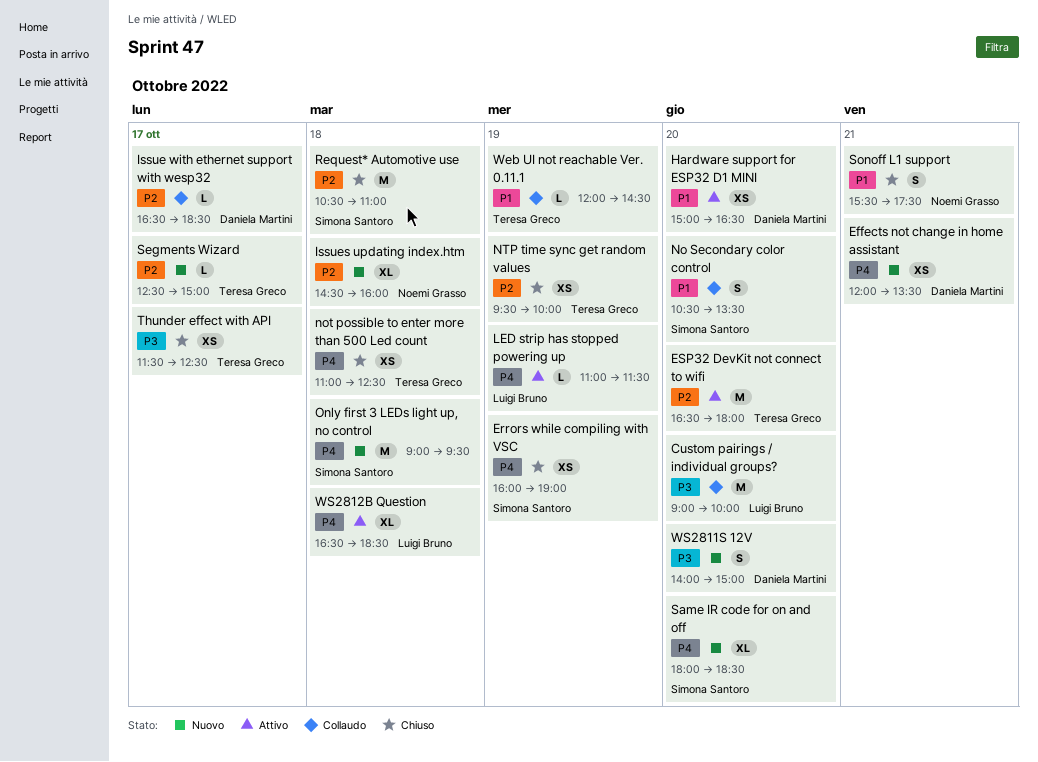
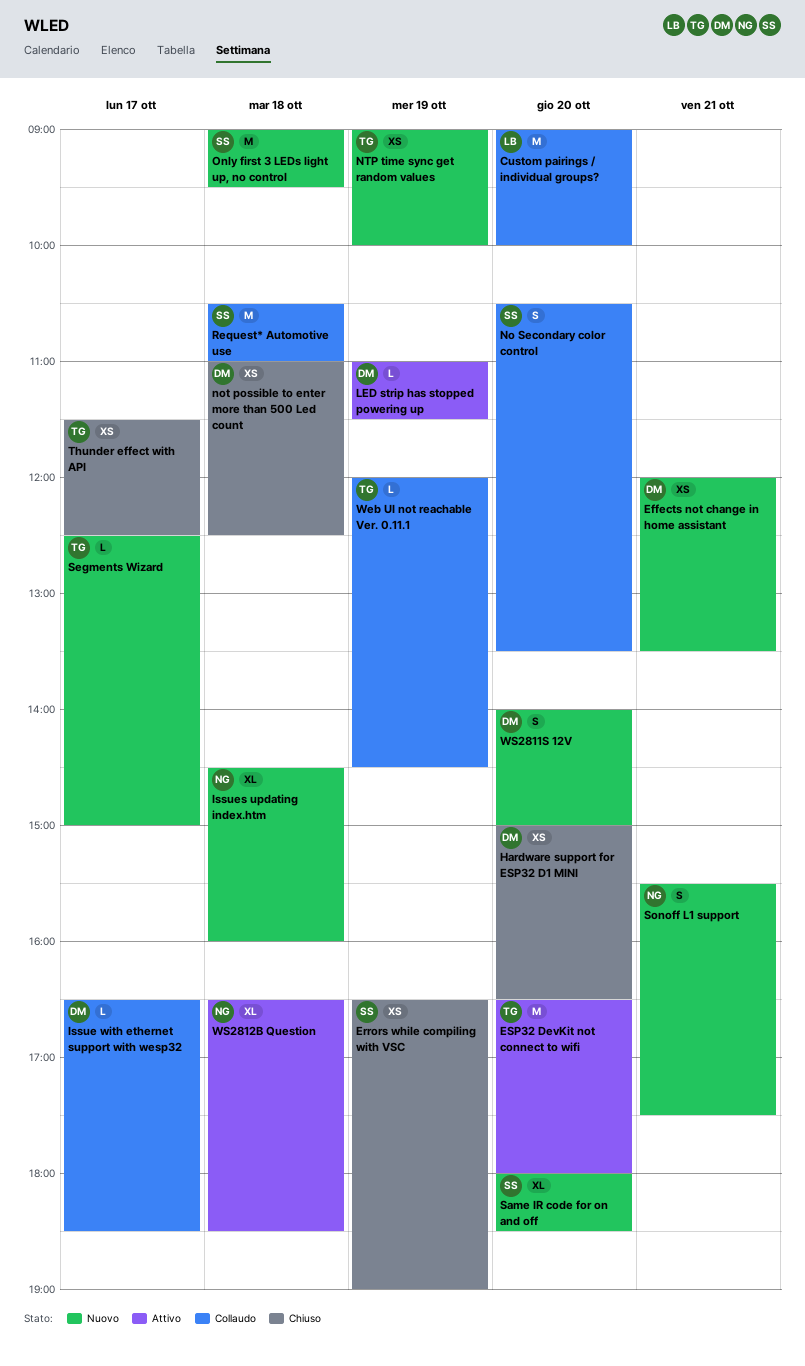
Errors while compiling with VSC, begins: 16:00 -> 16:30
Hardware support for ESP32 D1 MINI, status: Attivo -> Chiuso
LED strip has stopped powering up, owner: Luigi Bruno -> Daniela Martini
not possible to enter more than 500 Led count, owner: Teresa Greco -> Daniela Martini
NTP time sync get random values, status: Chiuso -> Nuovo
NTP time sync get random values, begins: 09:30 -> 09:00
Request* Automotive use, status: Chiuso -> Collaudo
Sonoff L1 support, status: Chiuso -> Nuovo
WS2812B Question, owner: Luigi Bruno -> Noemi Grasso

